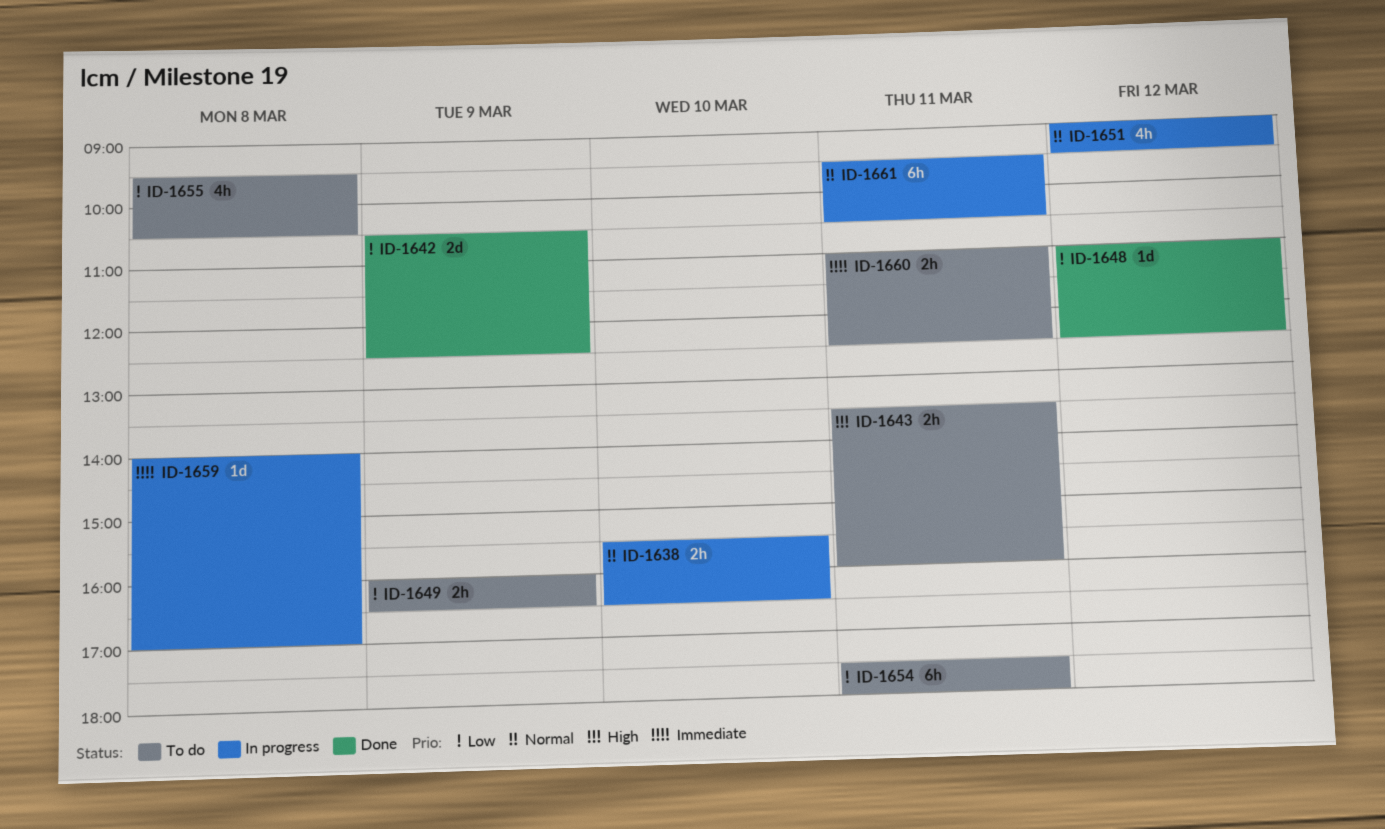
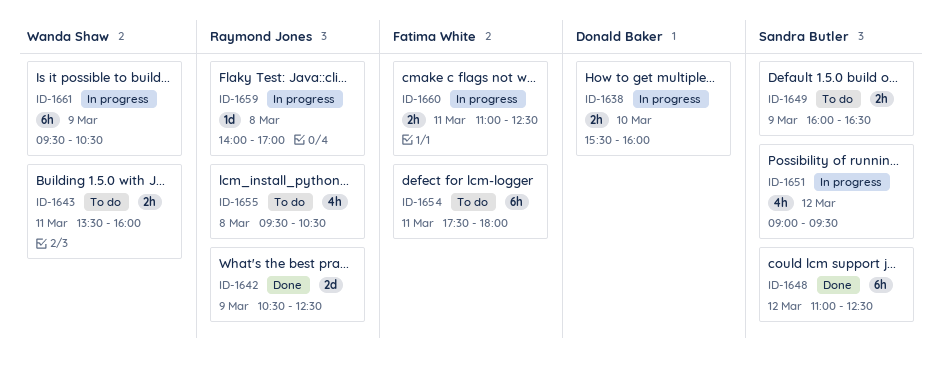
ID-1638, ends: 16:30 -> 16:00
ID-1648, estimate: 1d -> 6h
ID-1660, status: To do -> In progress
ID-1661, day: Mar 11 -> Mar 9

